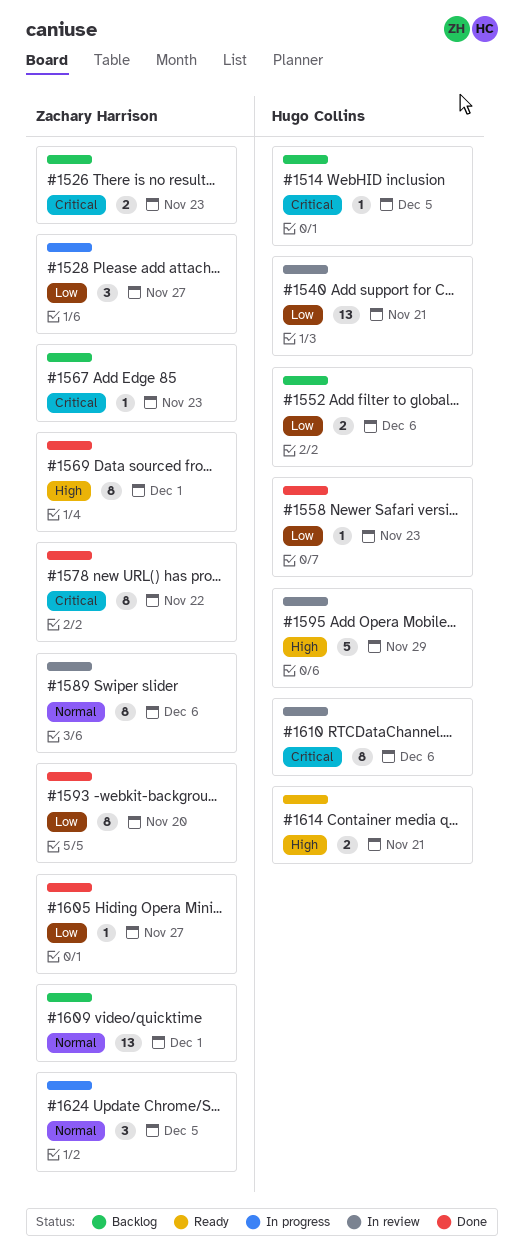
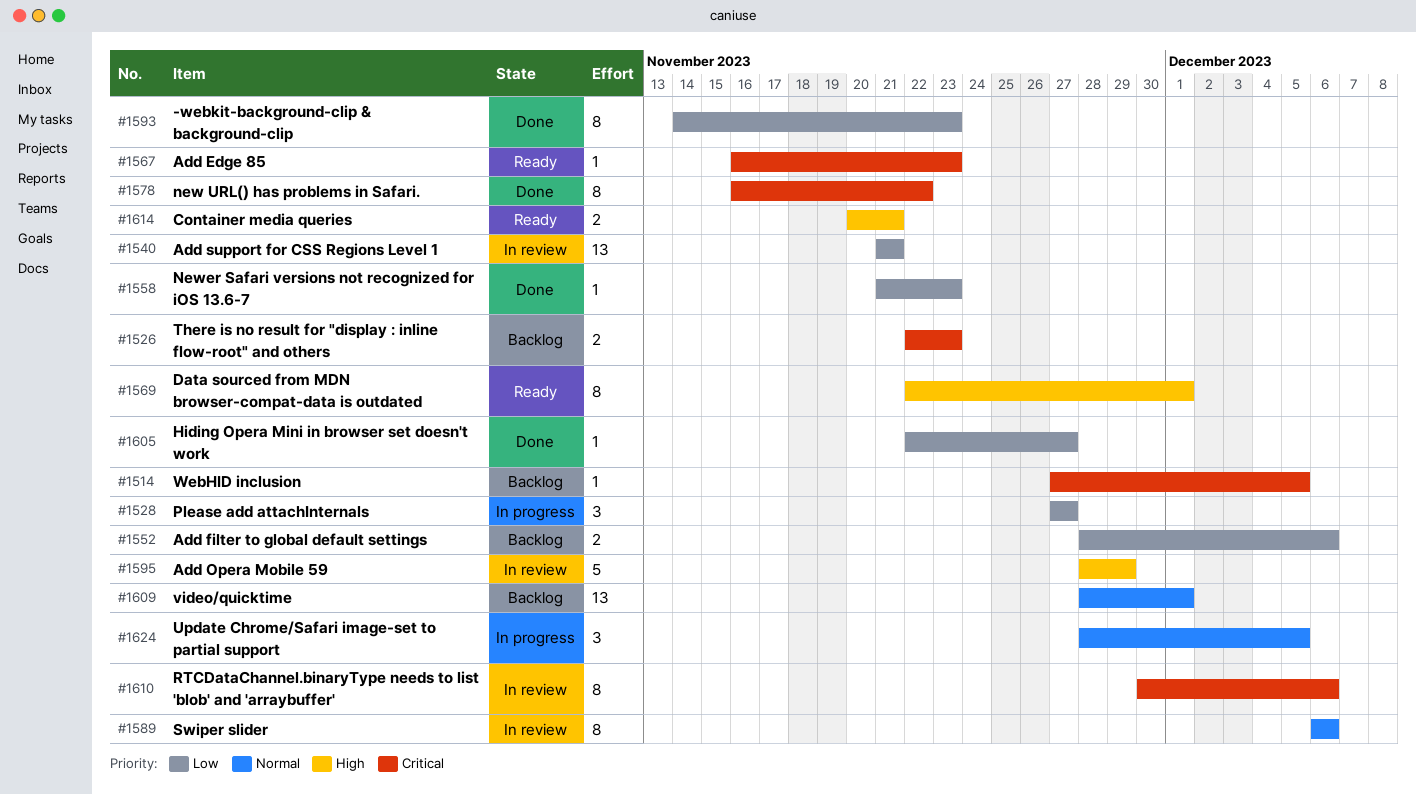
#1567, status: Backlog -> Ready
#1569, status: Done -> Ready
#1593, due: Nov 20 -> Nov 23

